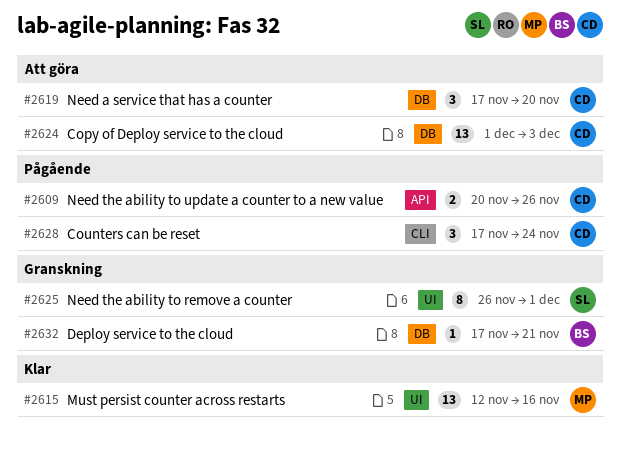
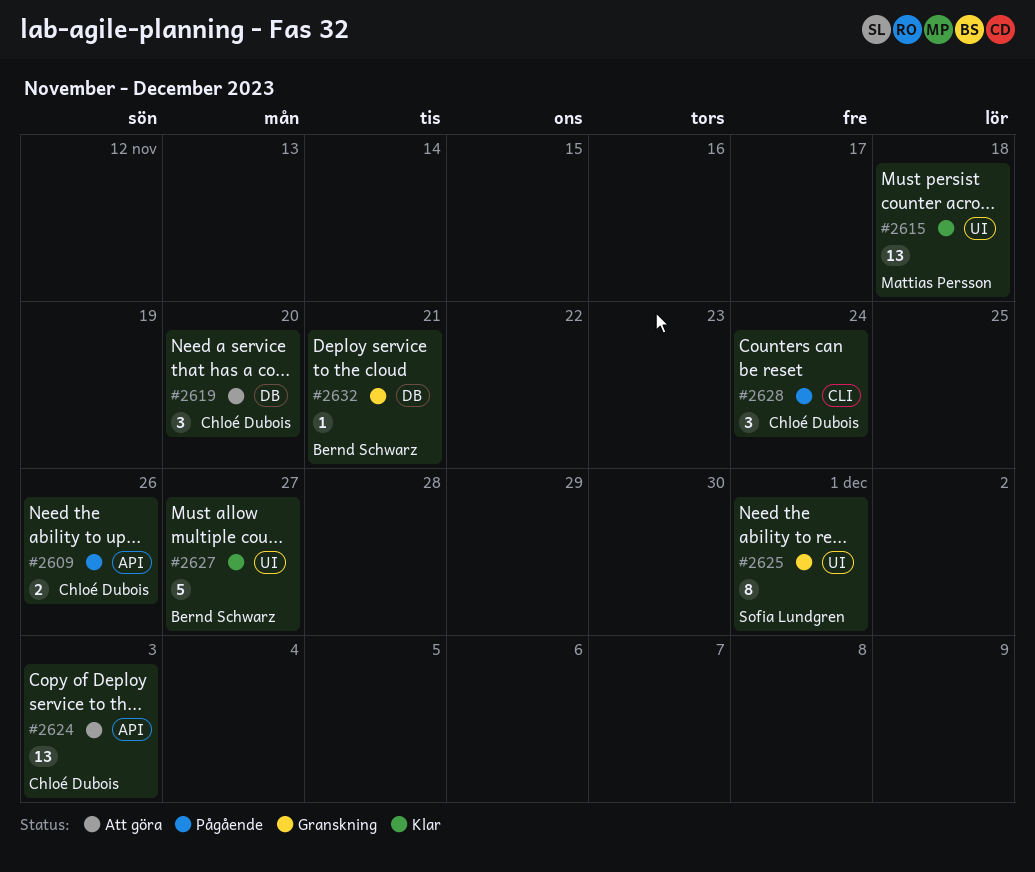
#2615, due: Nov 16 -> Nov 18
#2624, label: DB -> API
#2627: none -> present

